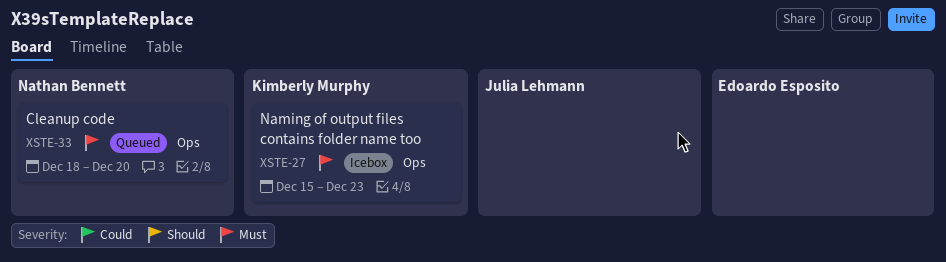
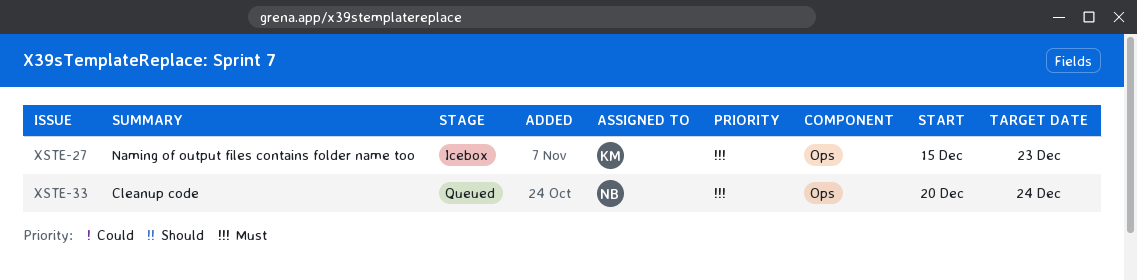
XSTE-33, start: Dec 18 -> Dec 20
XSTE-33, due: Dec 20 -> Dec 24

